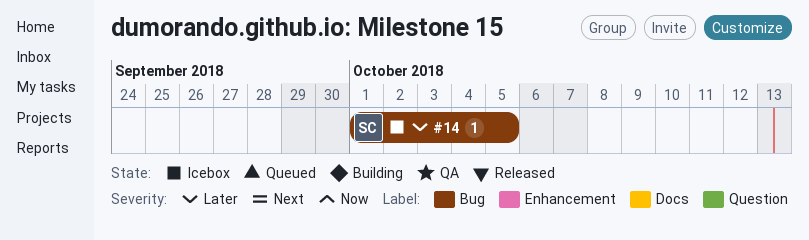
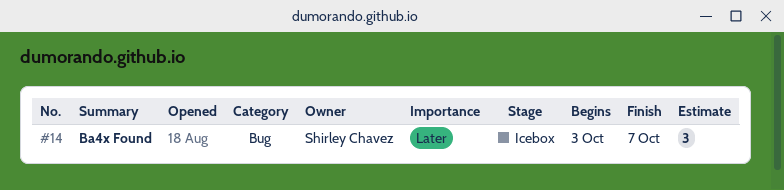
#14, estimate: 1 -> 3
#14, start: Oct 1 -> Oct 3
#14, due: Oct 5 -> Oct 7

